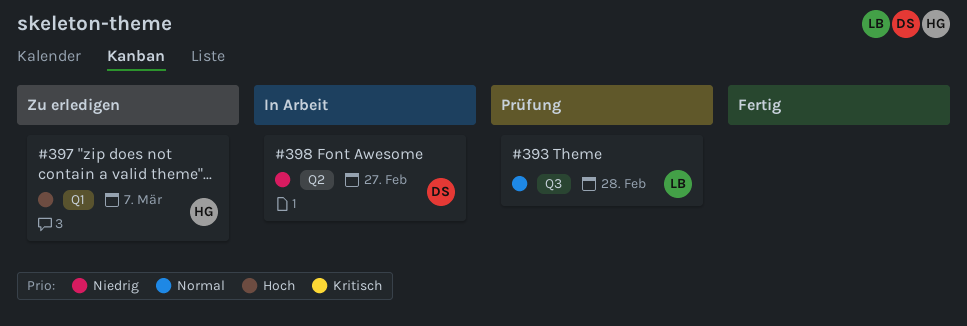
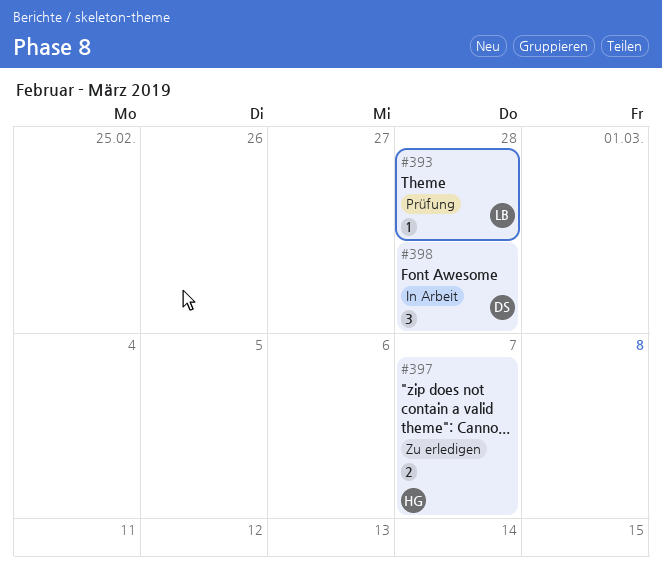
#398, due: Feb 27 -> Feb 28

